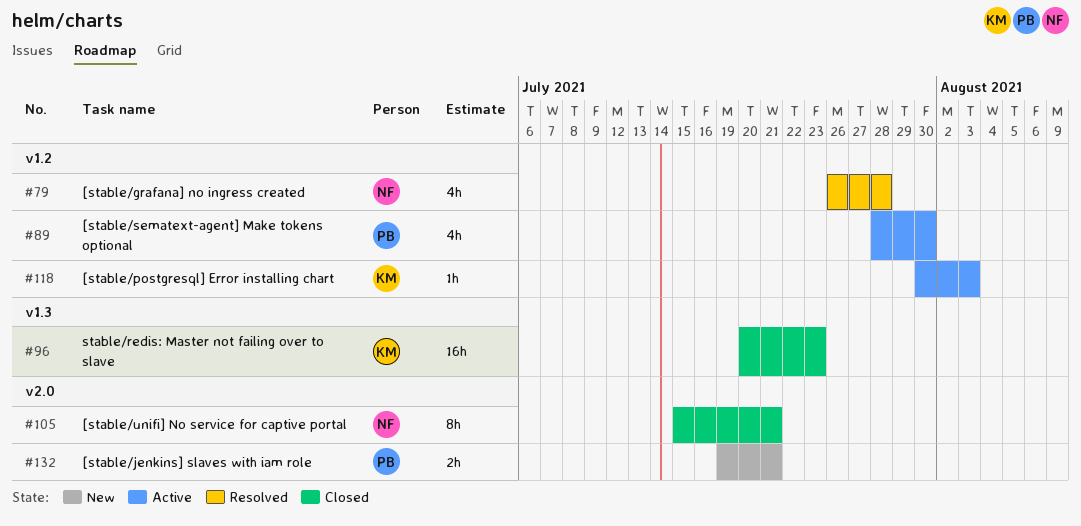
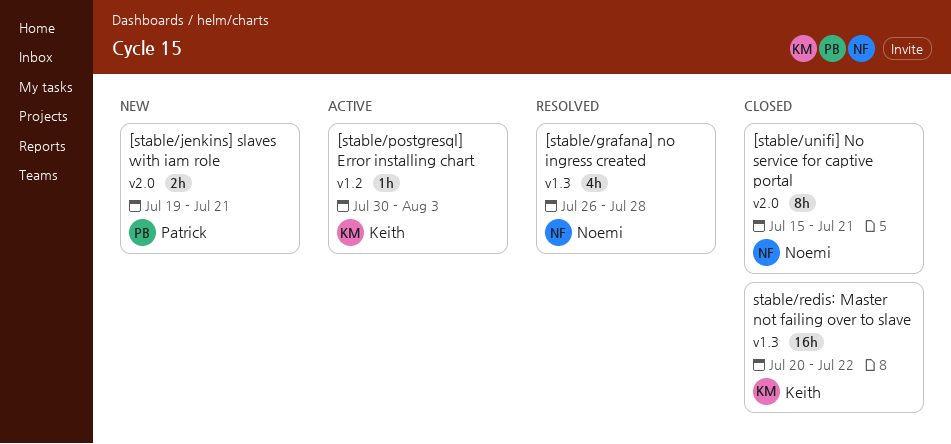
[stable/grafana] no ingress created, label: v1.2 -> v1.3
[stable/sematext-agent] Make tokens optional: present -> none
stable/redis: Master not failing over to slave, due: Jul 23 -> Jul 22

